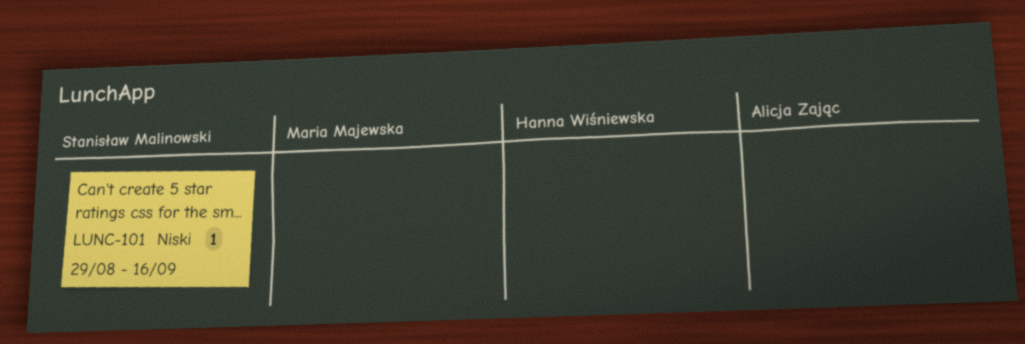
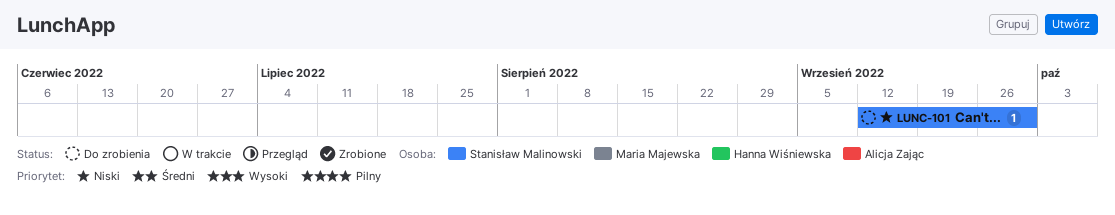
LUNC-101, start: Aug 29 -> Sep 12
LUNC-101, due: Sep 16 -> Sep 30

